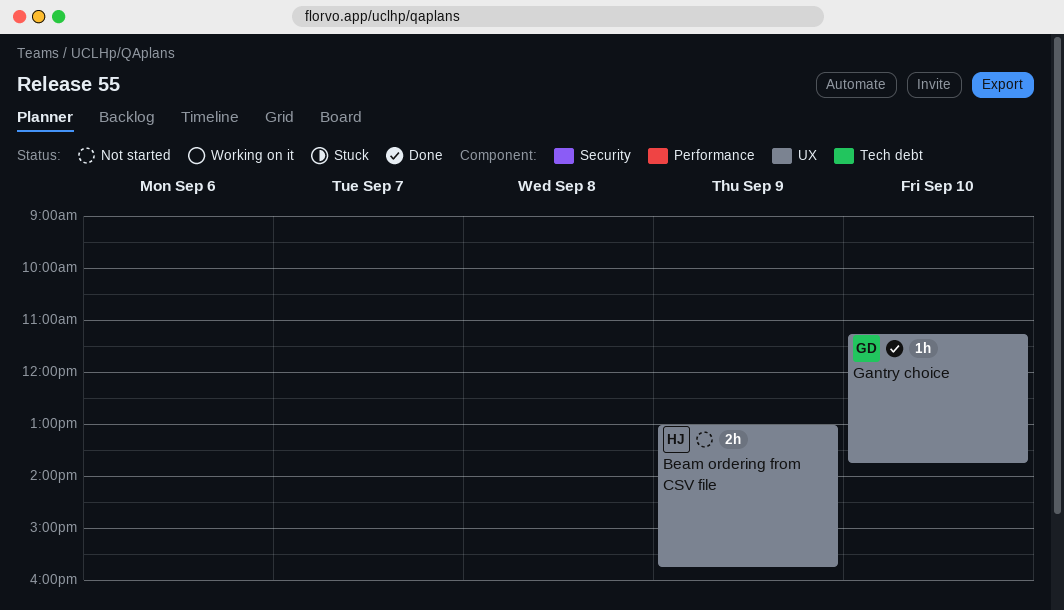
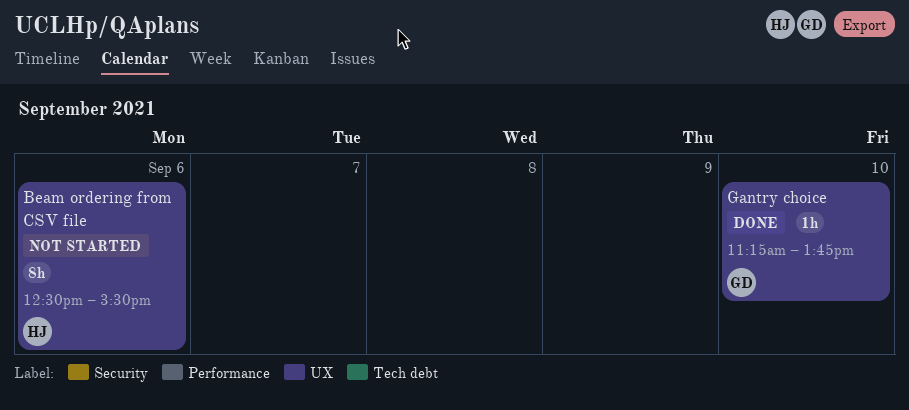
Beam ordering from CSV file, estimate: 2h -> 8h
Beam ordering from CSV file, day: Sep 9 -> Sep 6
Beam ordering from CSV file, begins: 13:00 -> 12:30
Beam ordering from CSV file, ends: 15:45 -> 15:30

